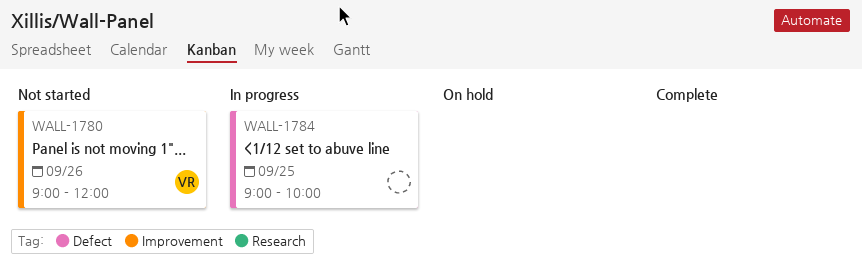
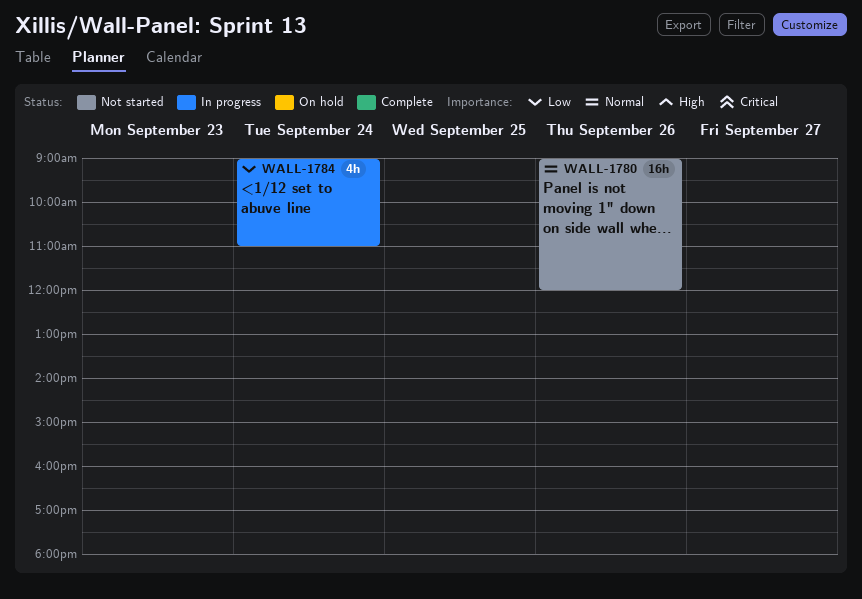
WALL-1784, day: Sep 25 -> Sep 24
WALL-1784, ends: 10:00 -> 11:00

